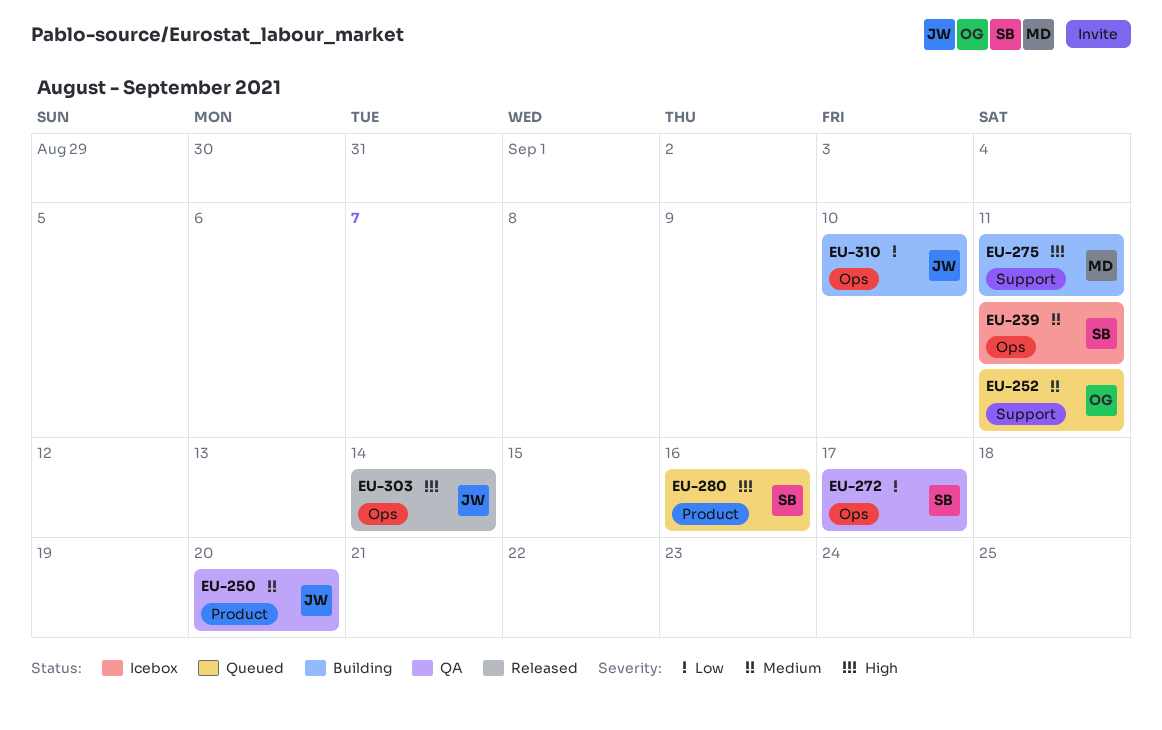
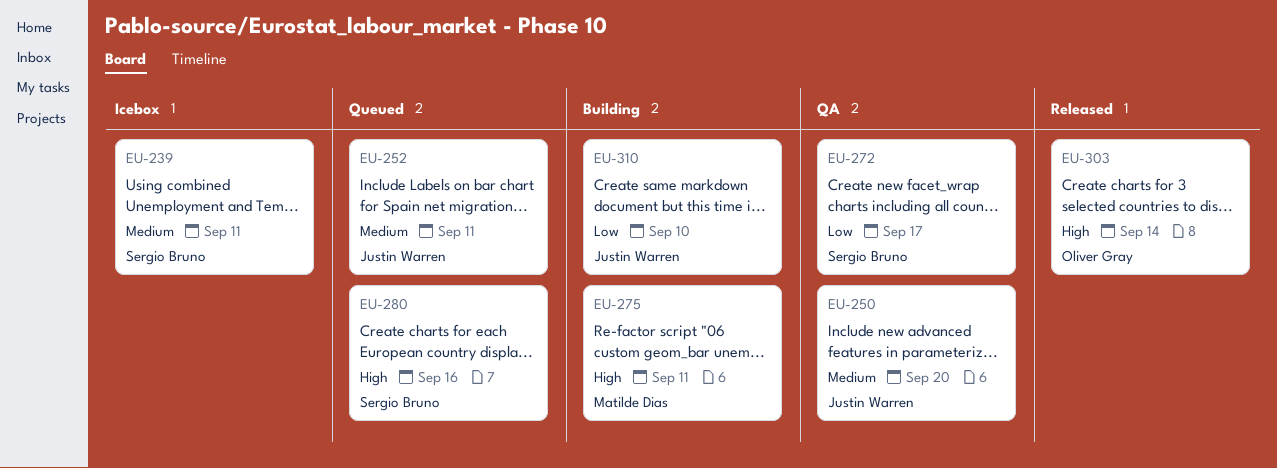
EU-252, owner: Oliver Gray -> Justin Warren
EU-303, owner: Justin Warren -> Oliver Gray

